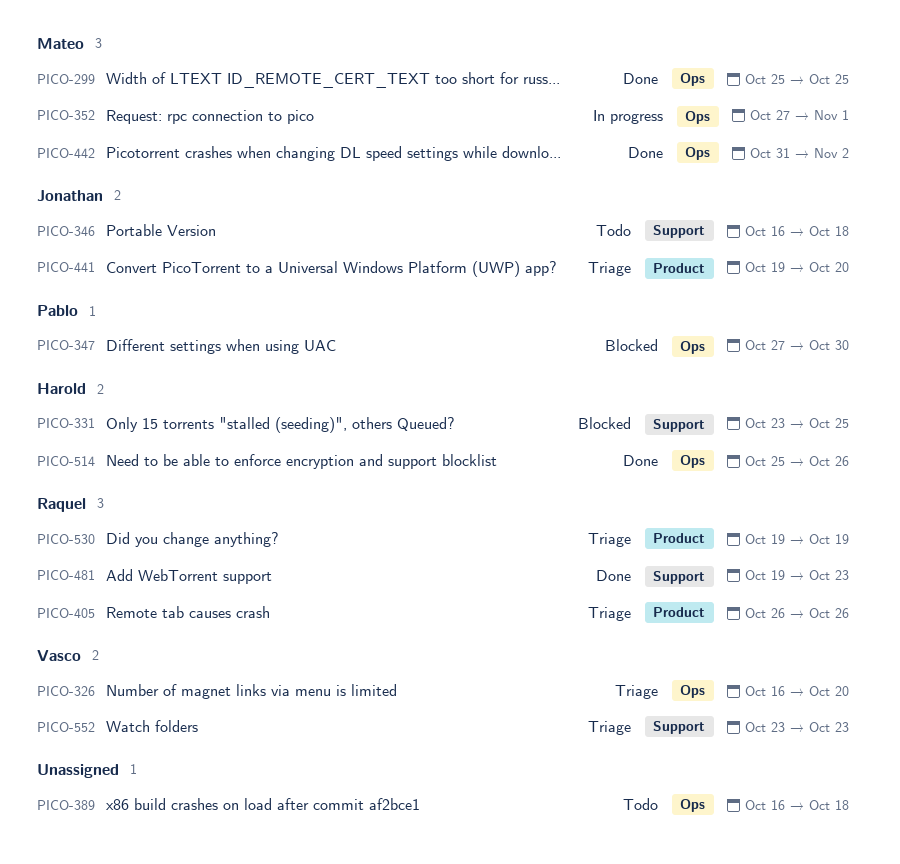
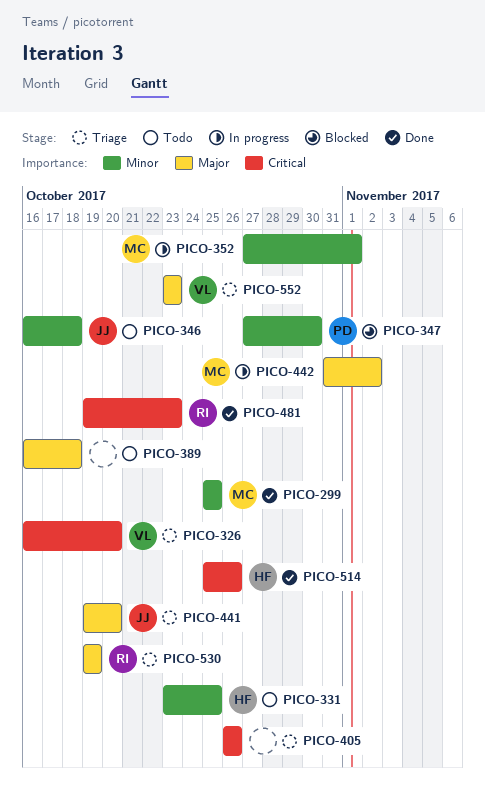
PICO-331, status: Blocked -> Todo
PICO-405, owner: Raquel -> none
PICO-442, status: Done -> In progress

